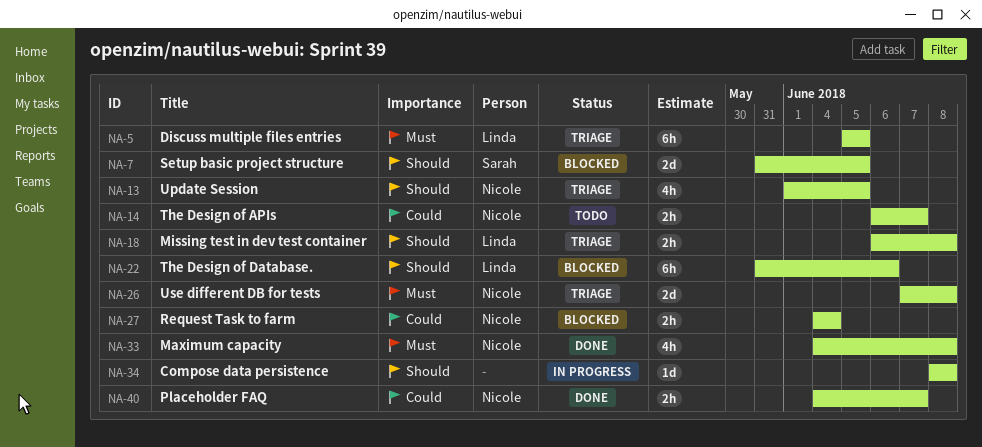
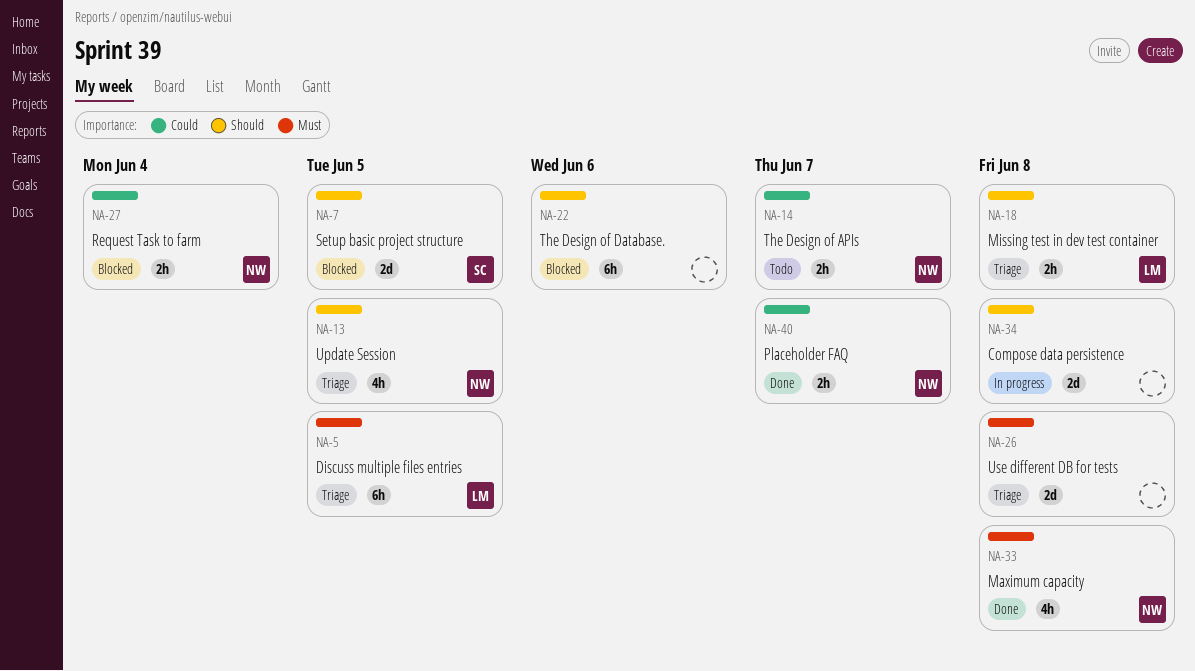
NA-22, owner: Linda -> none
NA-26, owner: Nicole -> none
NA-34, estimate: 1d -> 2d

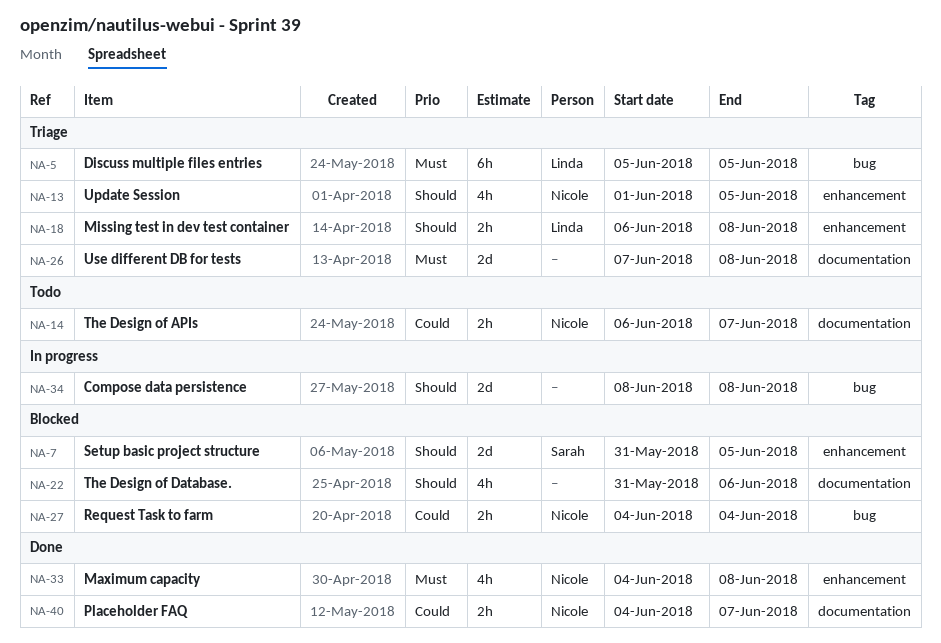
NA-22, estimate: 6h -> 4h

